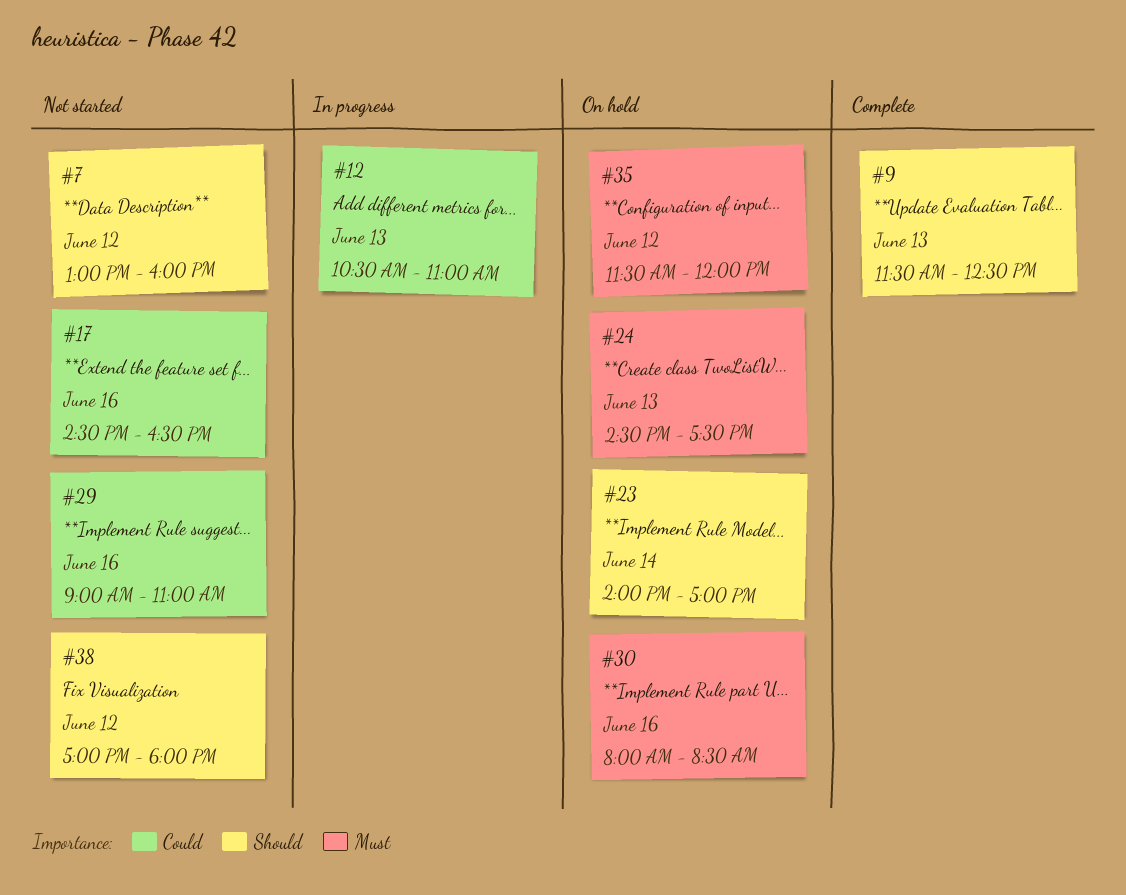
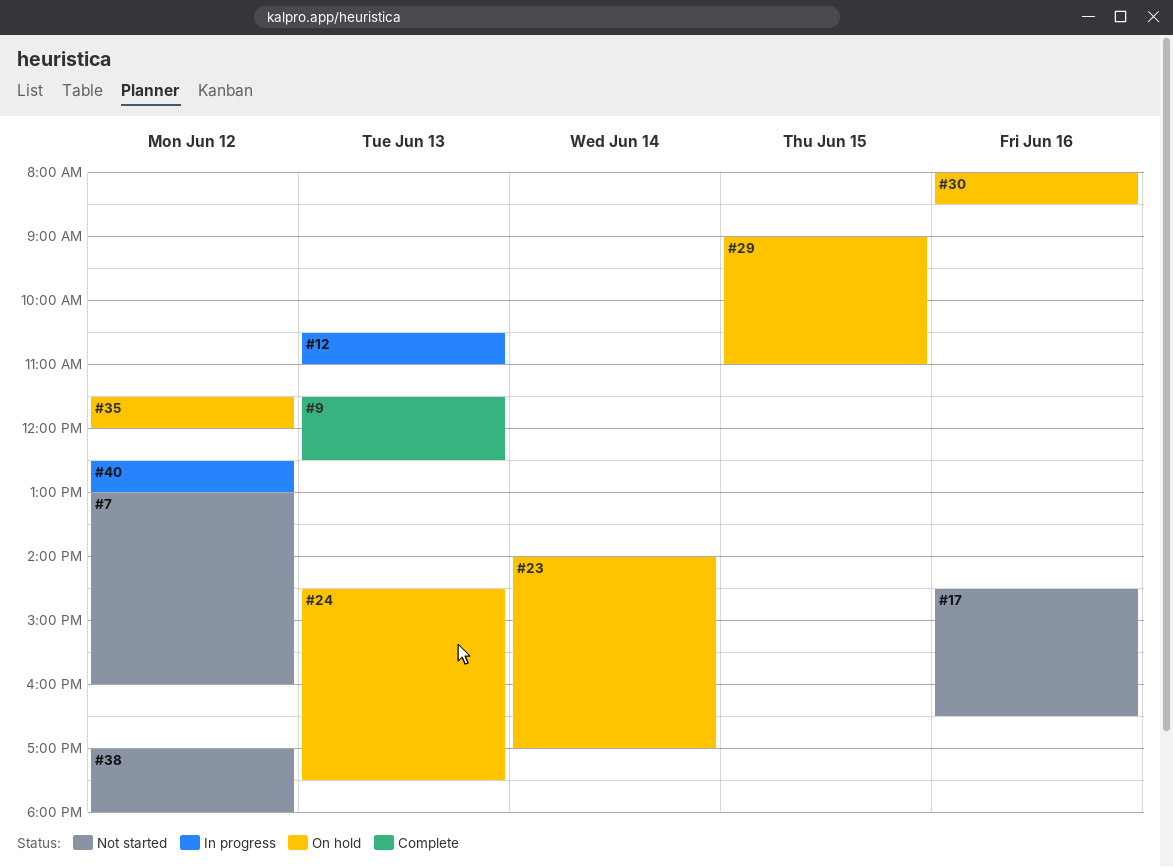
#29, status: Not started -> On hold
#29, day: Jun 16 -> Jun 15
#40: none -> present

